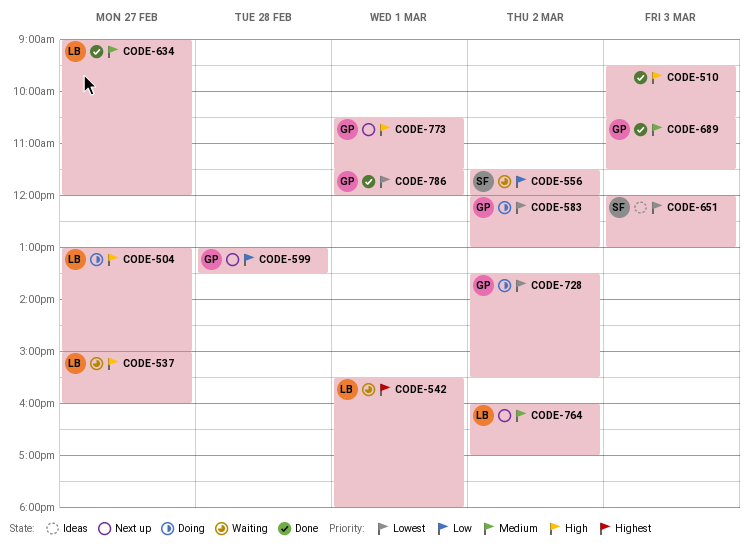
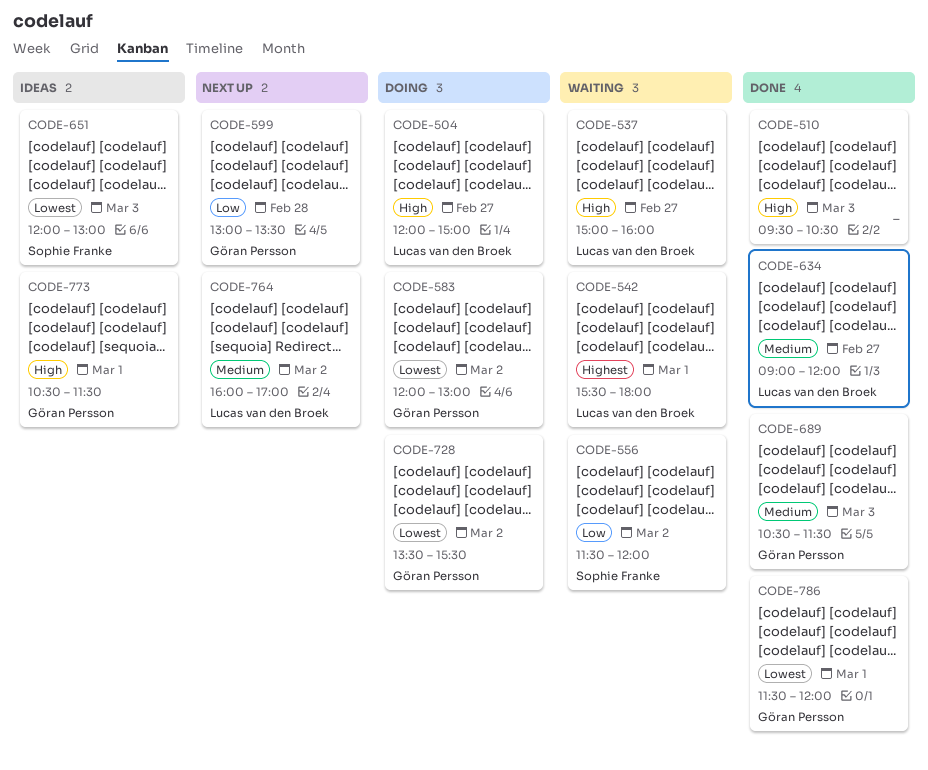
CODE-504, begins: 13:00 -> 12:00
CODE-773, status: Next up -> Ideas

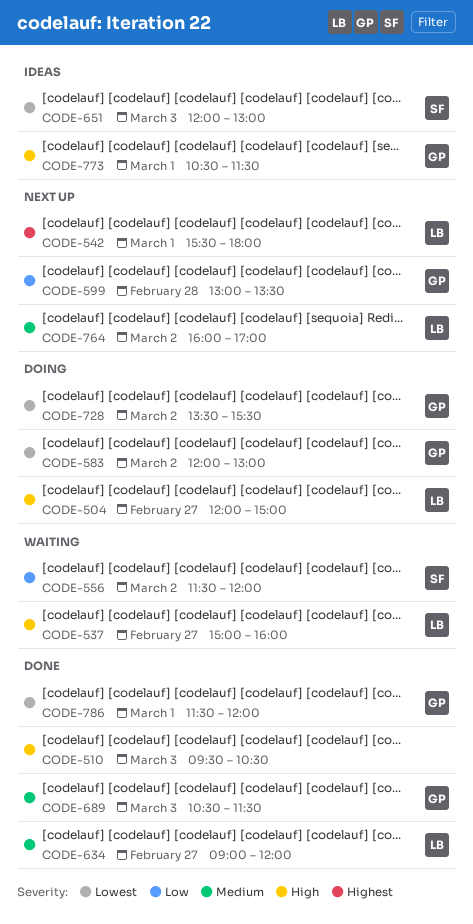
CODE-542, status: Waiting -> Next up

